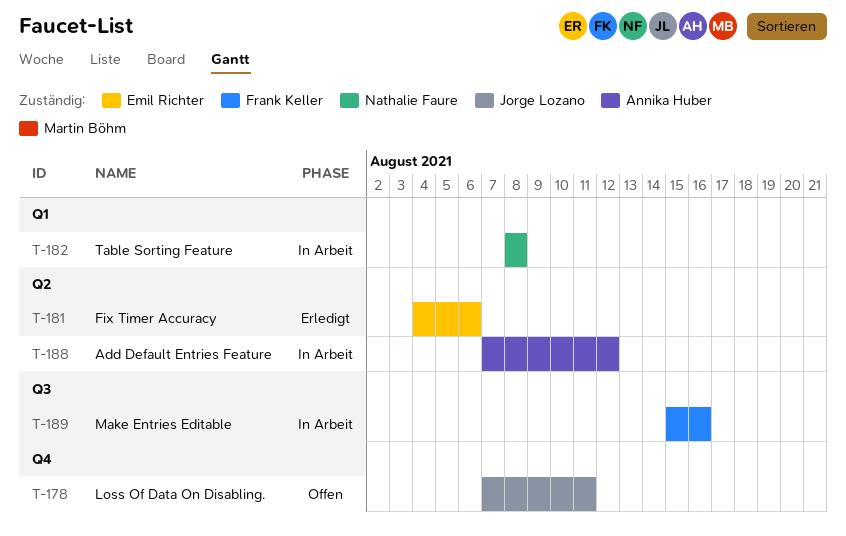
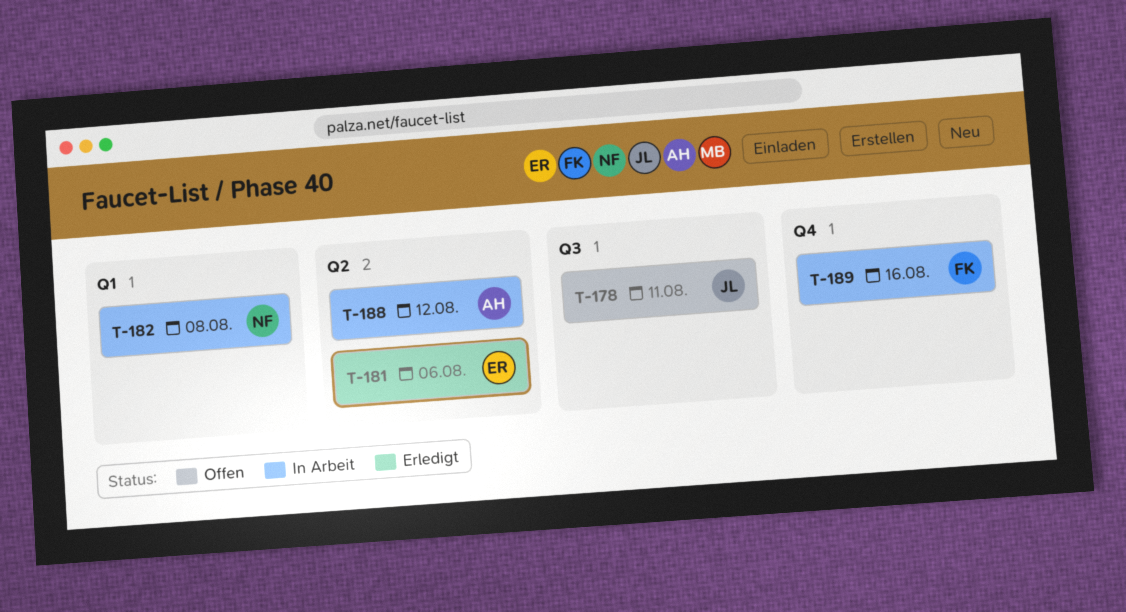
T-178, label: Q4 -> Q3
T-189, label: Q3 -> Q4

